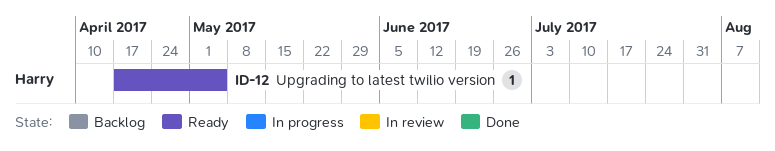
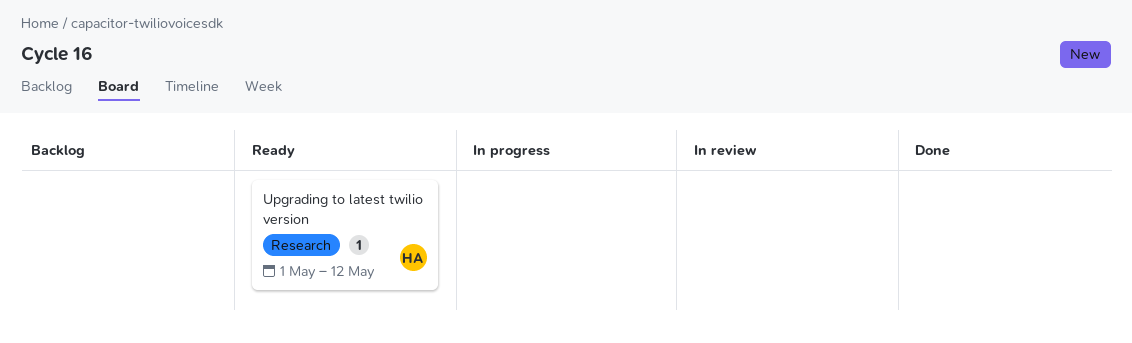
Upgrading to latest twilio version, start: Apr 17 -> May 1
Upgrading to latest twilio version, due: May 5 -> May 12

